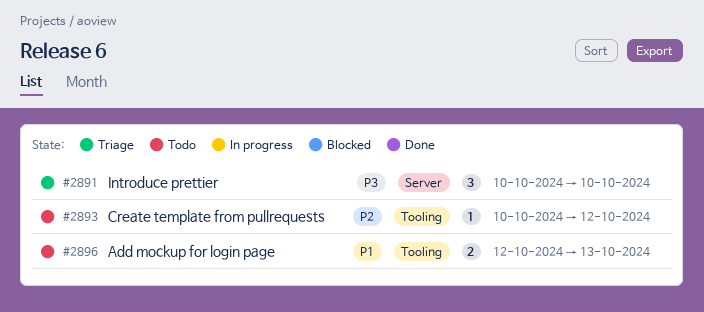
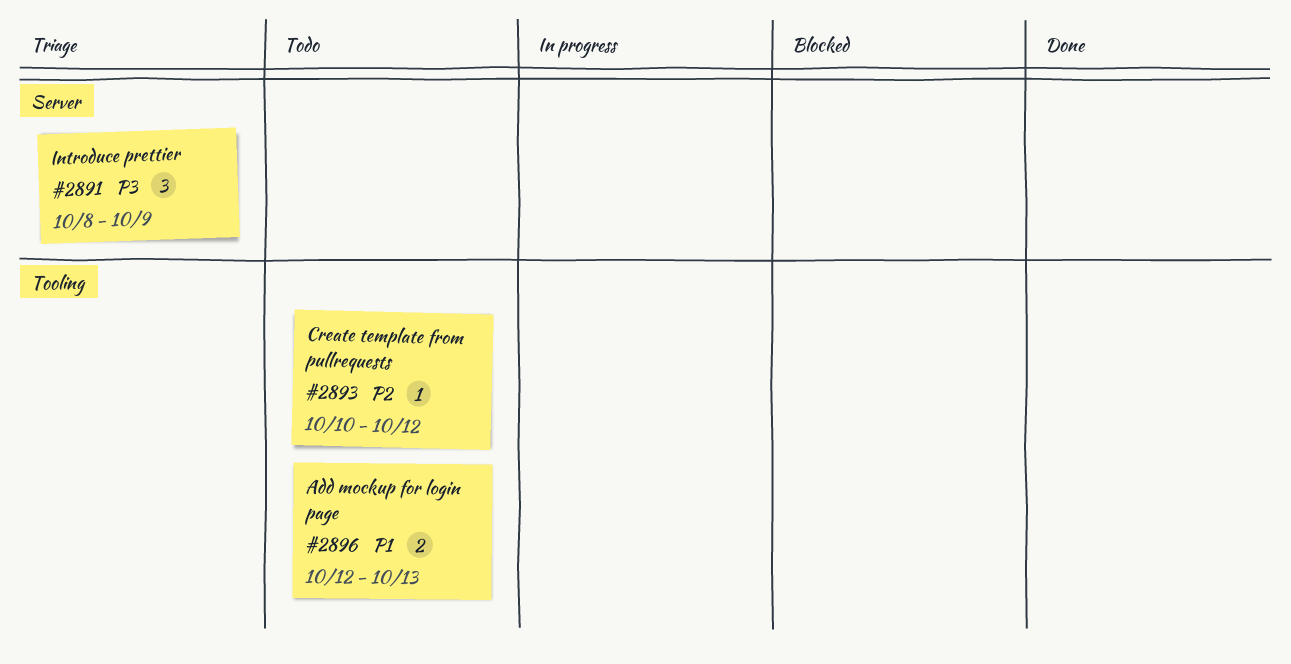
#2891, start: Oct 10 -> Oct 8
#2891, due: Oct 10 -> Oct 9

